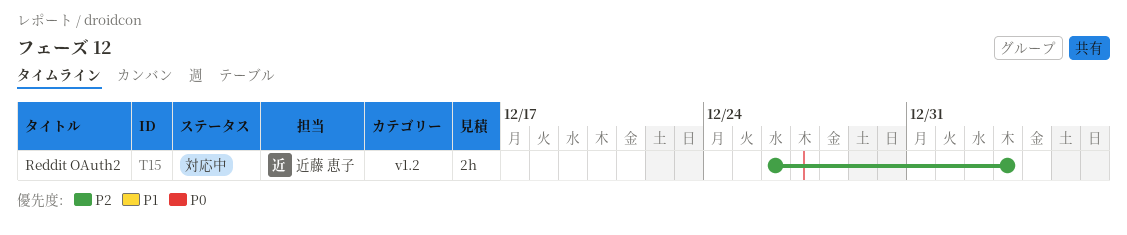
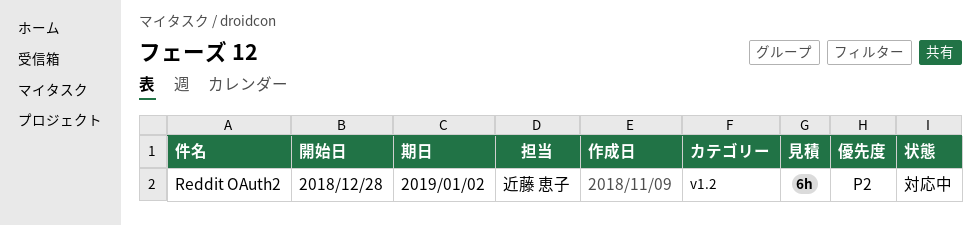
Reddit OAuth2, estimate: 2h -> 6h
Reddit OAuth2, start: Dec 26 -> Dec 28
Reddit OAuth2, due: Jan 3 -> Jan 2

